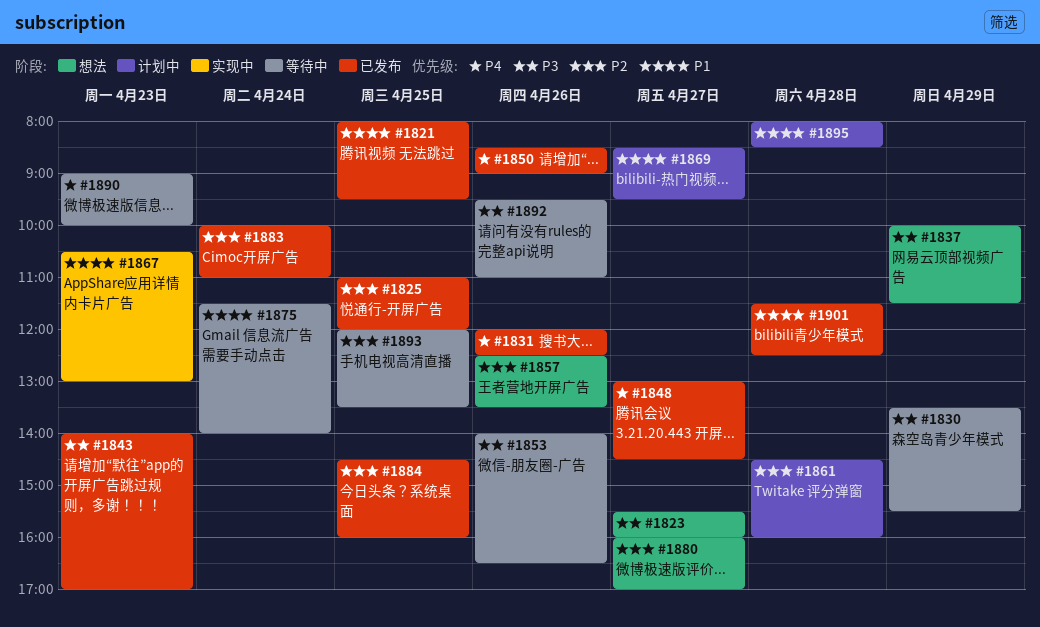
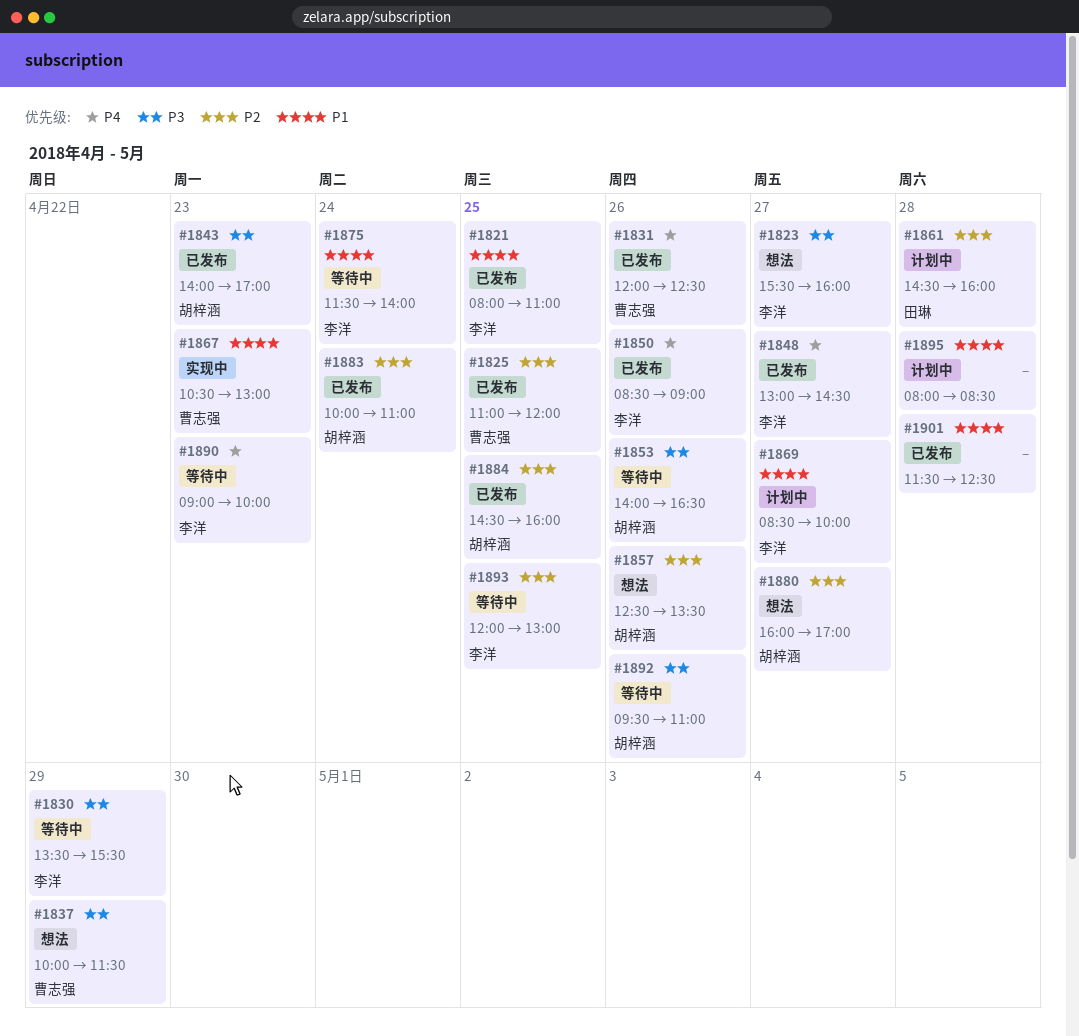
#1821, ends: 09:30 -> 11:00
#1869, ends: 09:30 -> 10:00
#1893, ends: 13:30 -> 13:00

